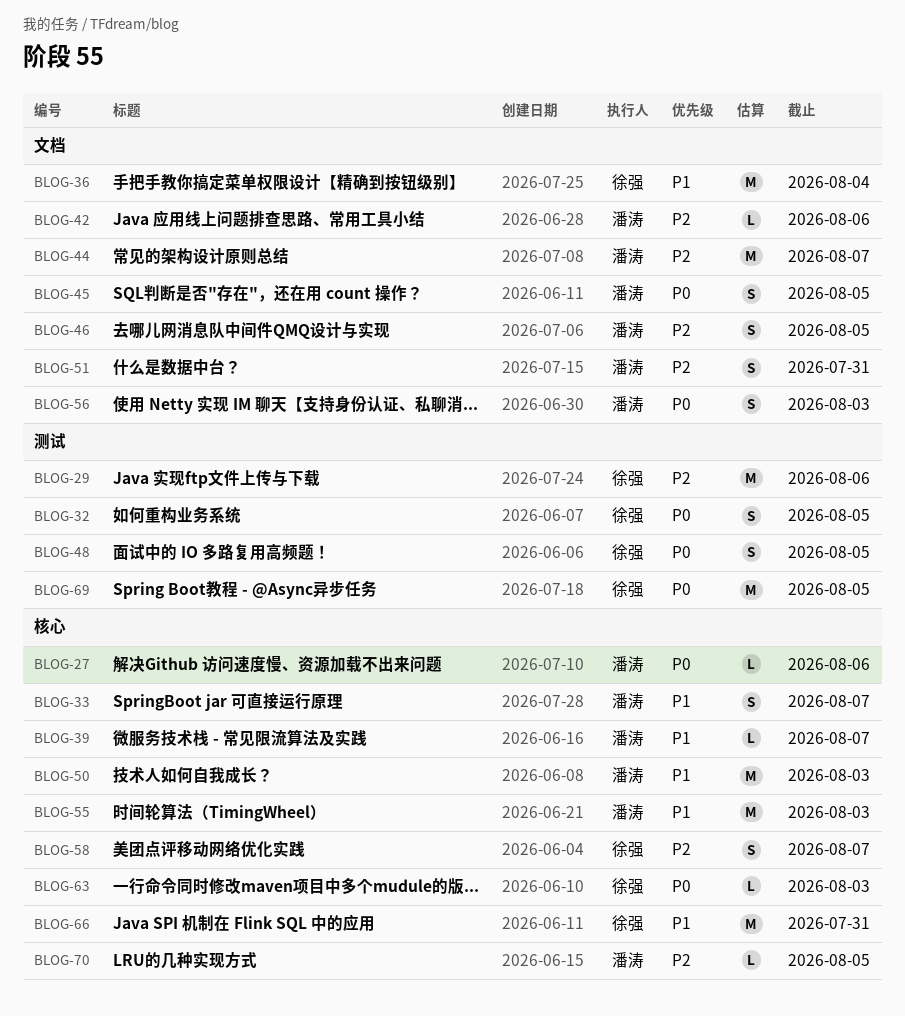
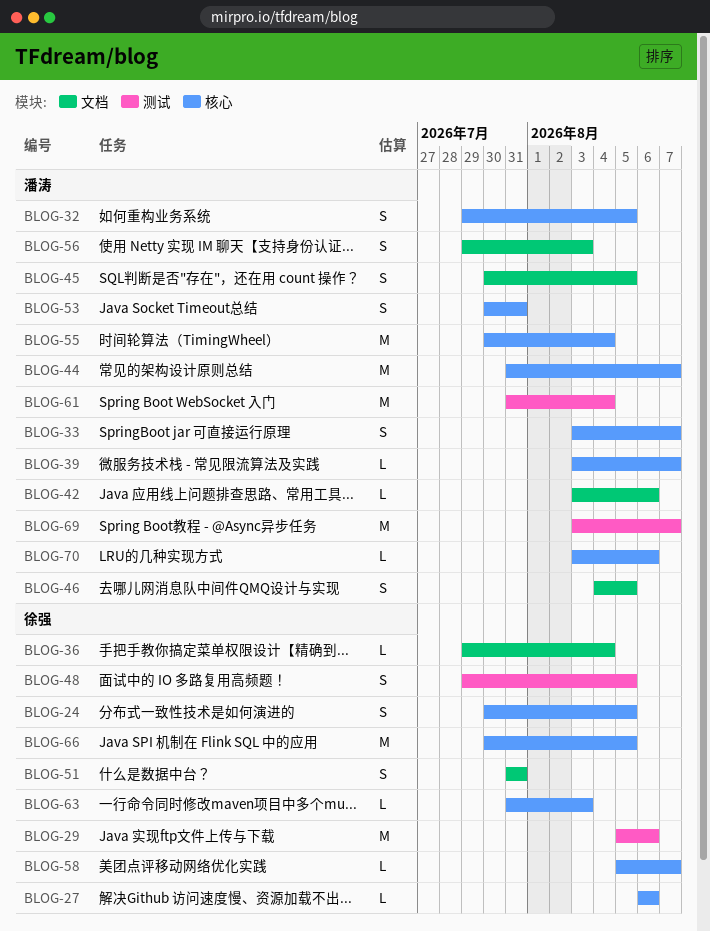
BLOG-24: none -> present
BLOG-27, owner: 潘涛 -> 徐强
BLOG-32, owner: 徐强 -> 潘涛
BLOG-32, label: 测试 -> 核心
BLOG-36, estimate: M -> L
BLOG-44, label: 文档 -> 核心
BLOG-50: present -> none
BLOG-51, owner: 潘涛 -> 徐强
BLOG-53: none -> present
BLOG-55, due: Aug 3 -> Aug 4
BLOG-58, estimate: S -> L
BLOG-61: none -> present
BLOG-66, due: Jul 31 -> Aug 5
BLOG-69, owner: 徐强 -> 潘涛
BLOG-69, due: Aug 5 -> Aug 7
BLOG-70, due: Aug 5 -> Aug 6

